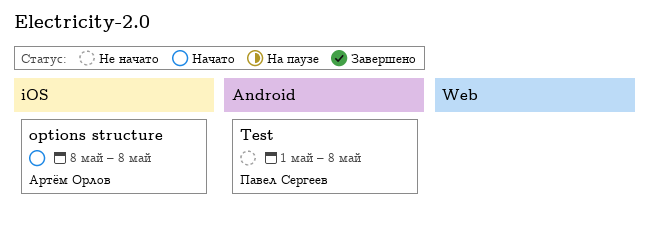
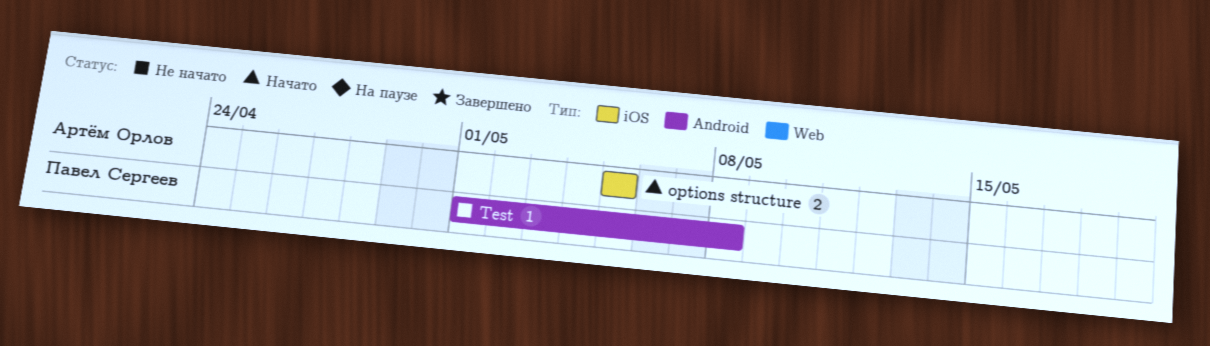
options structure, start: May 8 -> May 5
options structure, due: May 8 -> May 5

